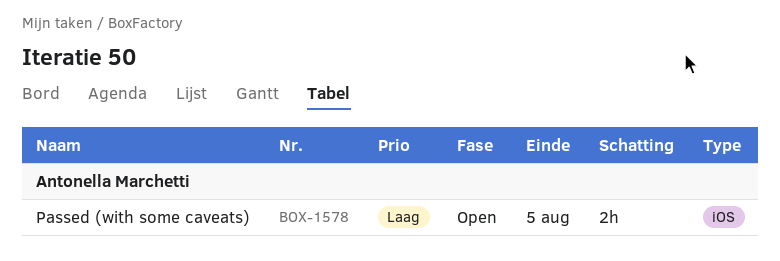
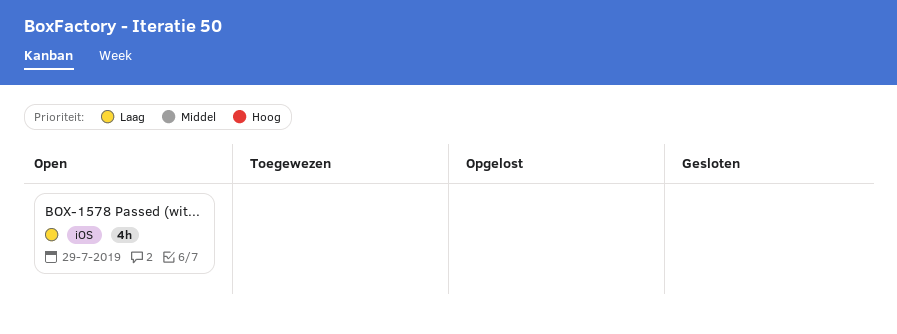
BOX-1578, estimate: 2h -> 4h
BOX-1578, due: Aug 5 -> Jul 29

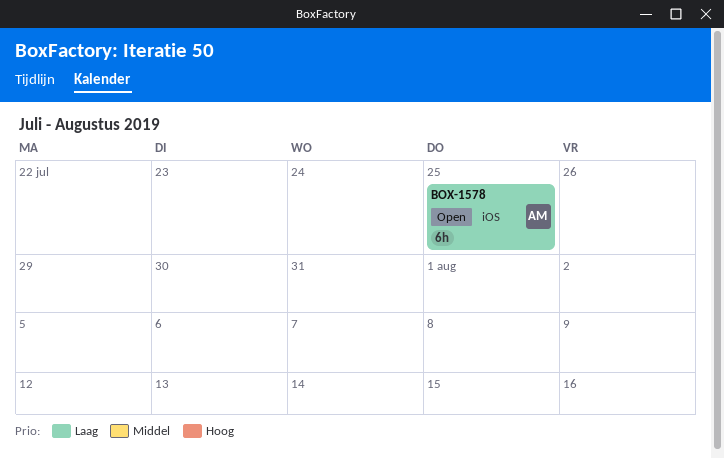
BOX-1578, estimate: 4h -> 6h
BOX-1578, due: Jul 29 -> Jul 25

